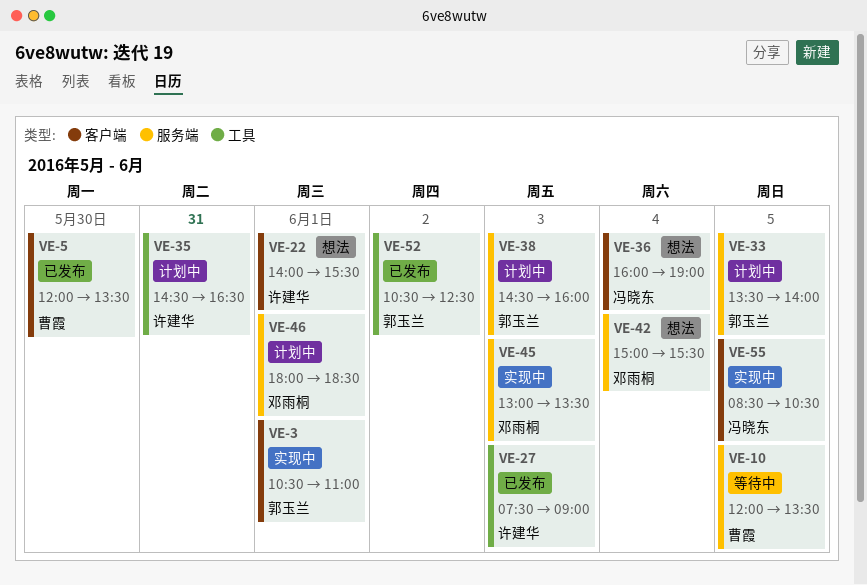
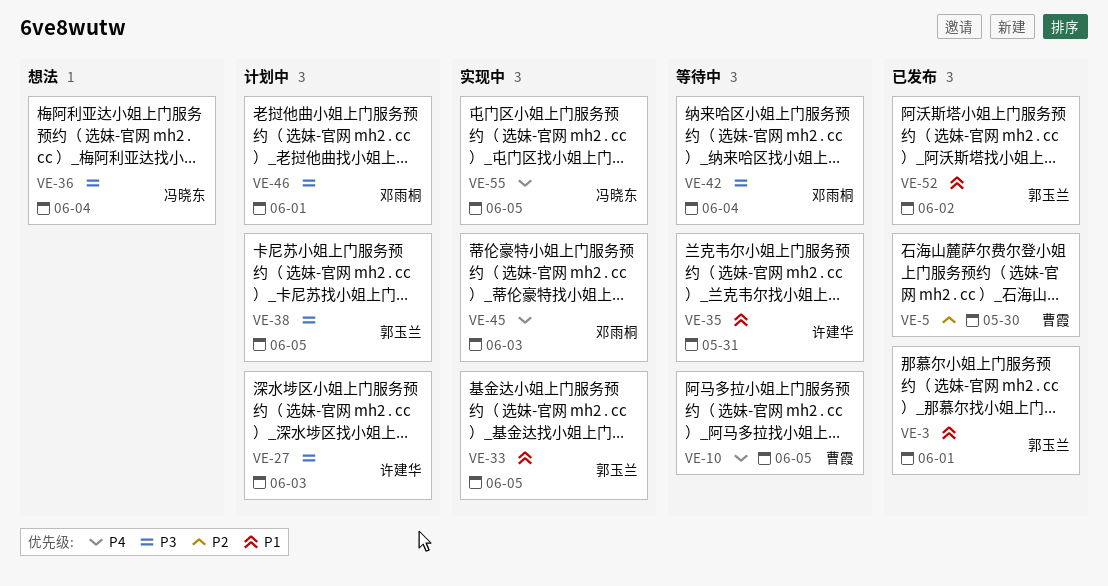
VE-3, status: 实现中 -> 已发布
VE-22: present -> none
VE-27, status: 已发布 -> 计划中
VE-33, status: 计划中 -> 实现中
VE-35, status: 计划中 -> 等待中
VE-38, day: Jun 3 -> Jun 5
VE-42, status: 想法 -> 等待中

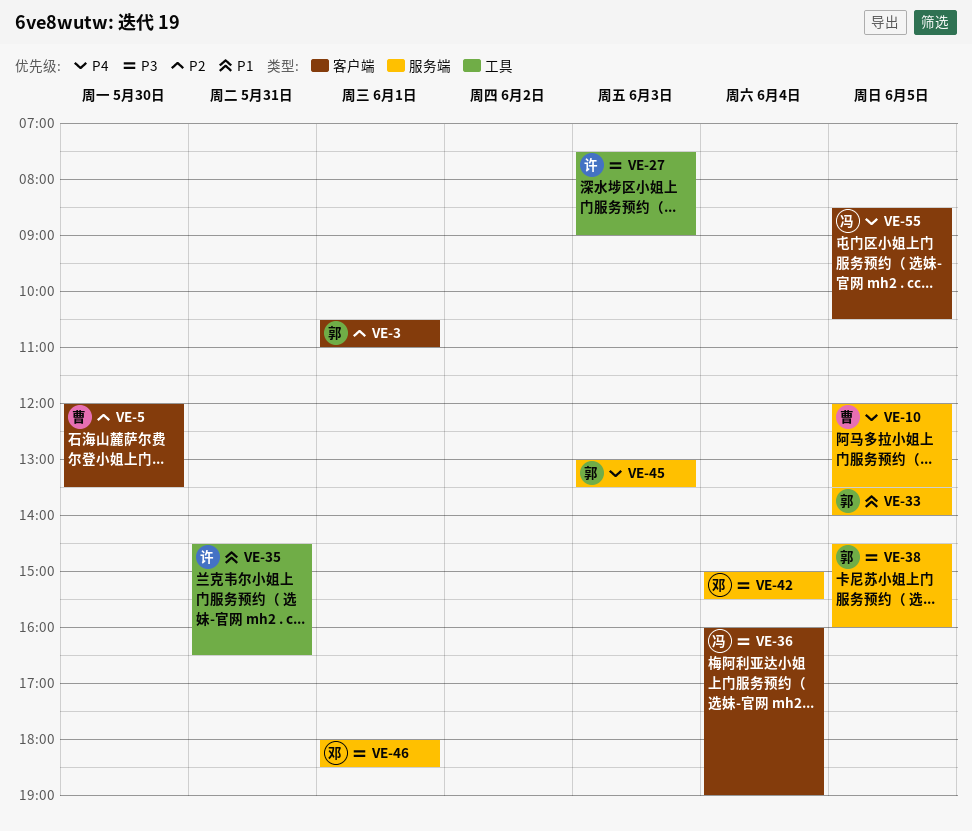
VE-3, priority: P1 -> P2
VE-45, owner: 邓雨桐 -> 郭玉兰
VE-52: present -> none

